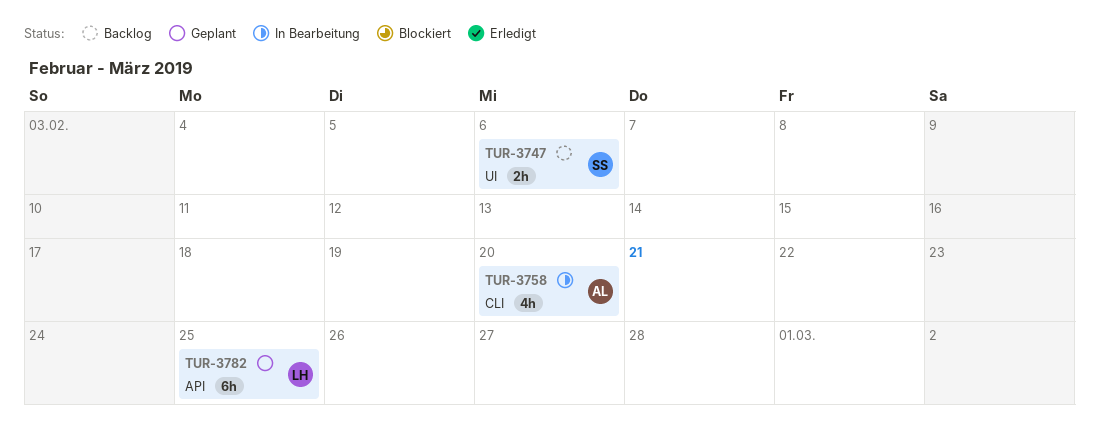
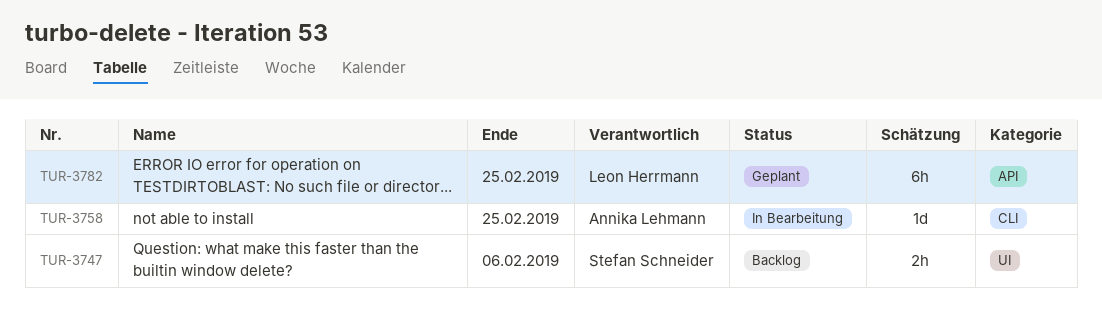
TUR-3758, estimate: 4h -> 1d
TUR-3758, due: Feb 20 -> Feb 25

